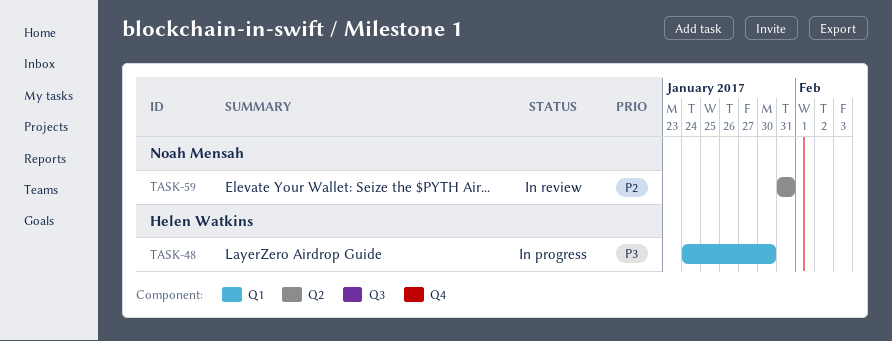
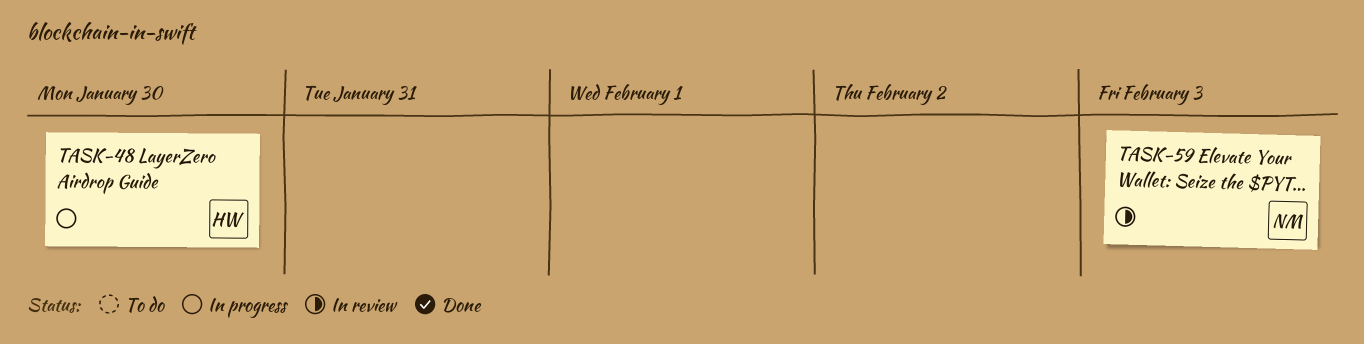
TASK-59, due: Jan 31 -> Feb 3

